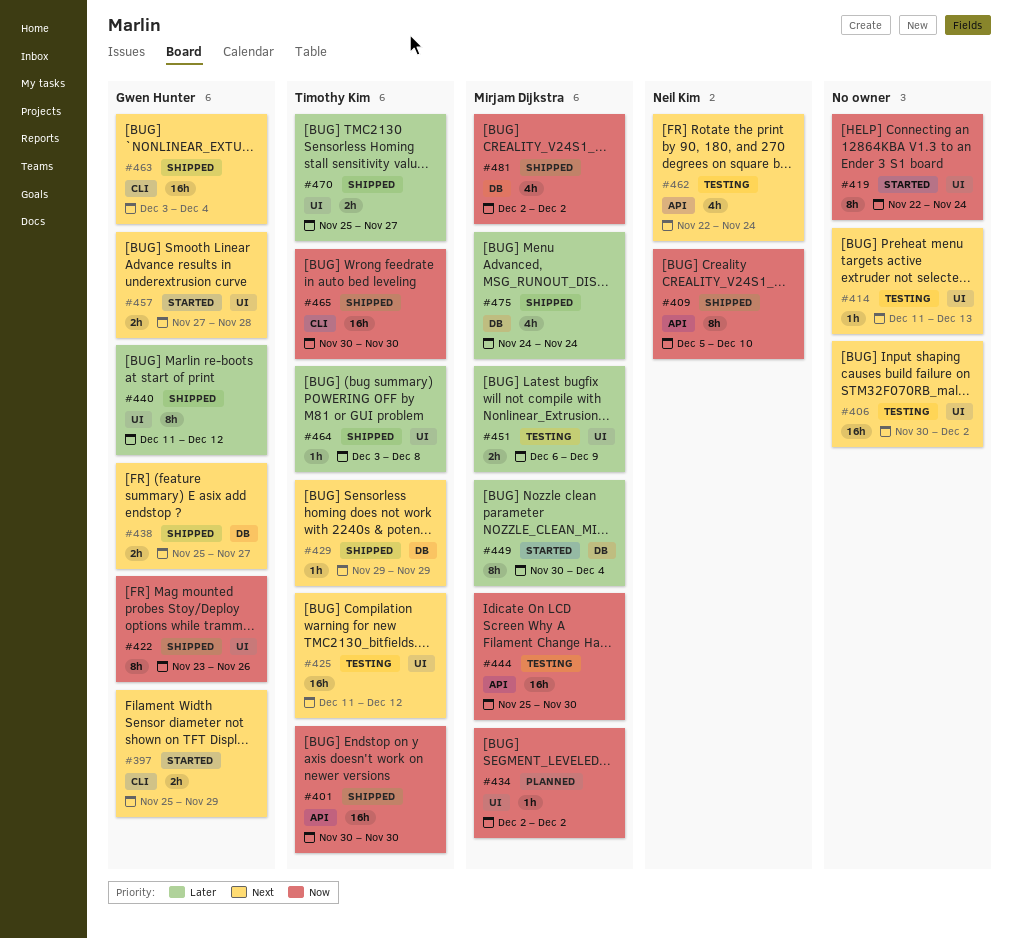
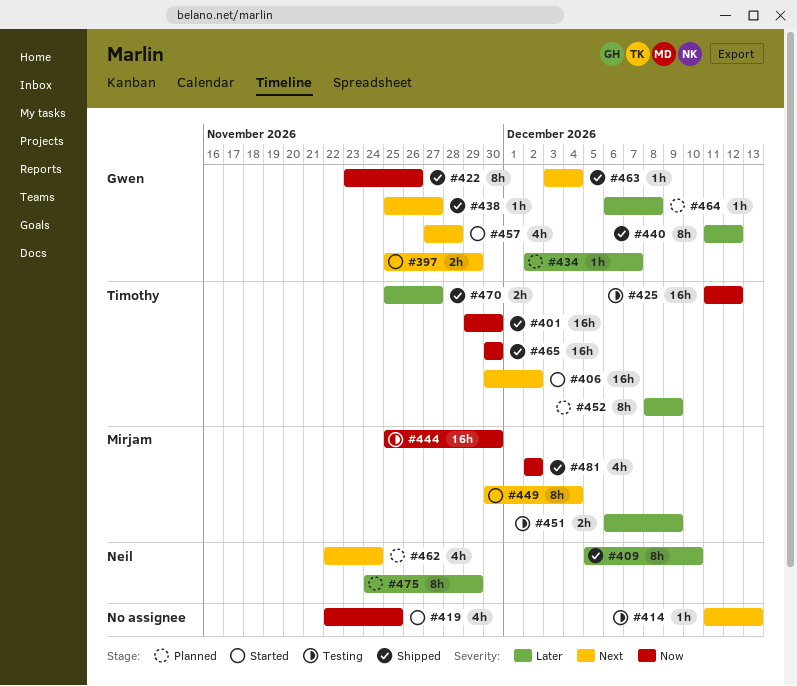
#401, start: Nov 30 -> Nov 29
#406, status: Testing -> Started
#406, owner: none -> Timothy Kim
#409, priority: Now -> Later
#419, estimate: 8h -> 4h
#419, due: Nov 24 -> Nov 25
#425, priority: Next -> Now
#429: present -> none
#434, owner: Mirjam Dijkstra -> Gwen Hunter
#434, priority: Now -> Later
#434, due: Dec 2 -> Dec 7
#438, estimate: 2h -> 1h
#449, priority: Later -> Next
#452: none -> present
#457, estimate: 2h -> 4h
#462, status: Testing -> Planned
#463, estimate: 16h -> 1h
#464, status: Shipped -> Planned
#464, owner: Timothy Kim -> Gwen Hunter
#464, start: Dec 3 -> Dec 6
#475, status: Shipped -> Planned
#475, owner: Mirjam Dijkstra -> Neil Kim
#475, estimate: 4h -> 8h
#475, due: Nov 24 -> Nov 29

